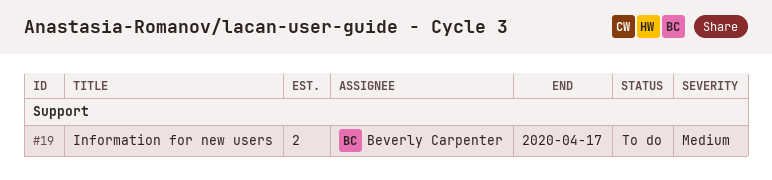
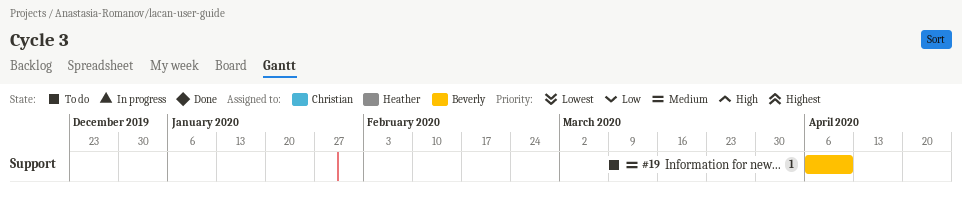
#19, estimate: 2 -> 1
#19, due: Apr 17 -> Apr 10

